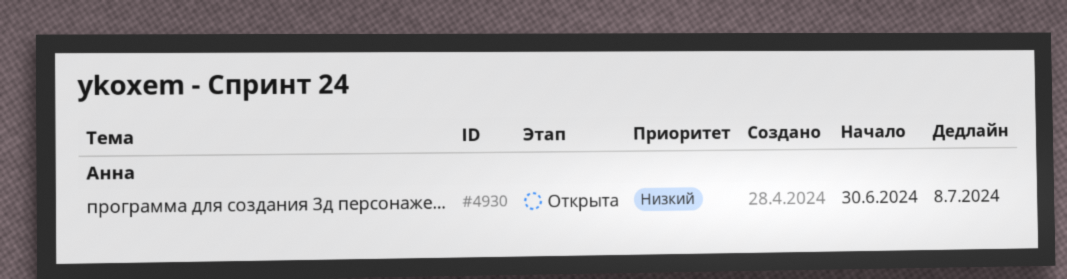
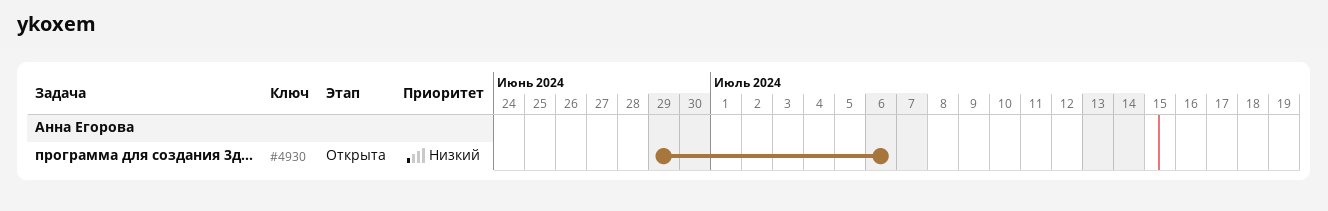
#4930, start: Jun 30 -> Jun 29
#4930, due: Jul 8 -> Jul 6

